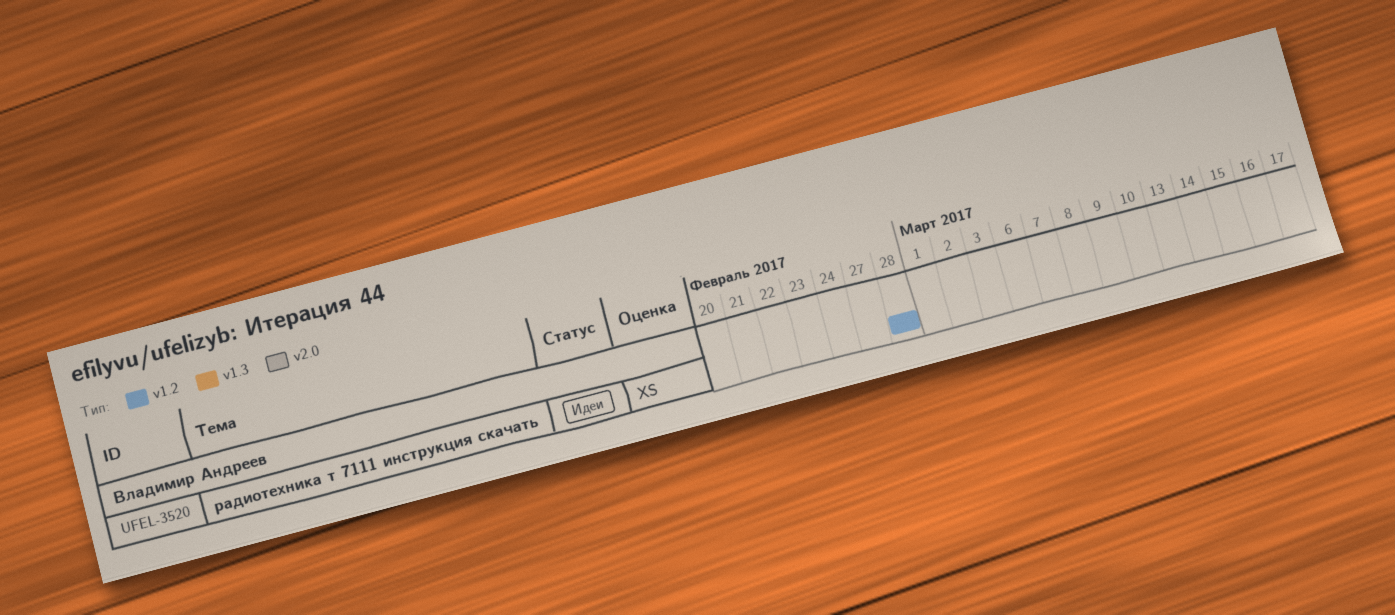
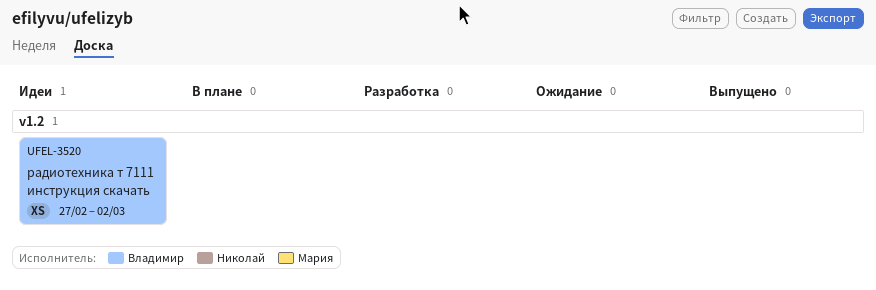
UFEL-3520, start: Feb 28 -> Feb 27
UFEL-3520, due: Feb 28 -> Mar 2

